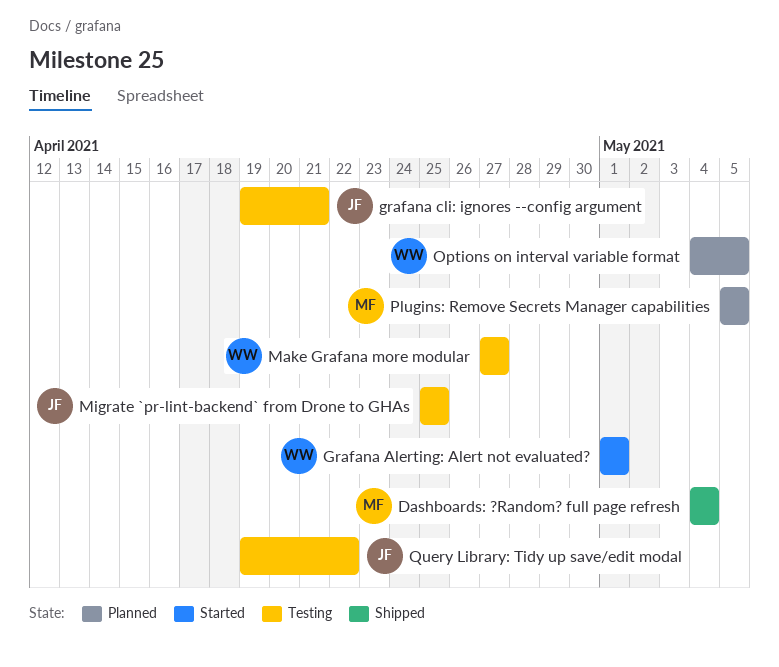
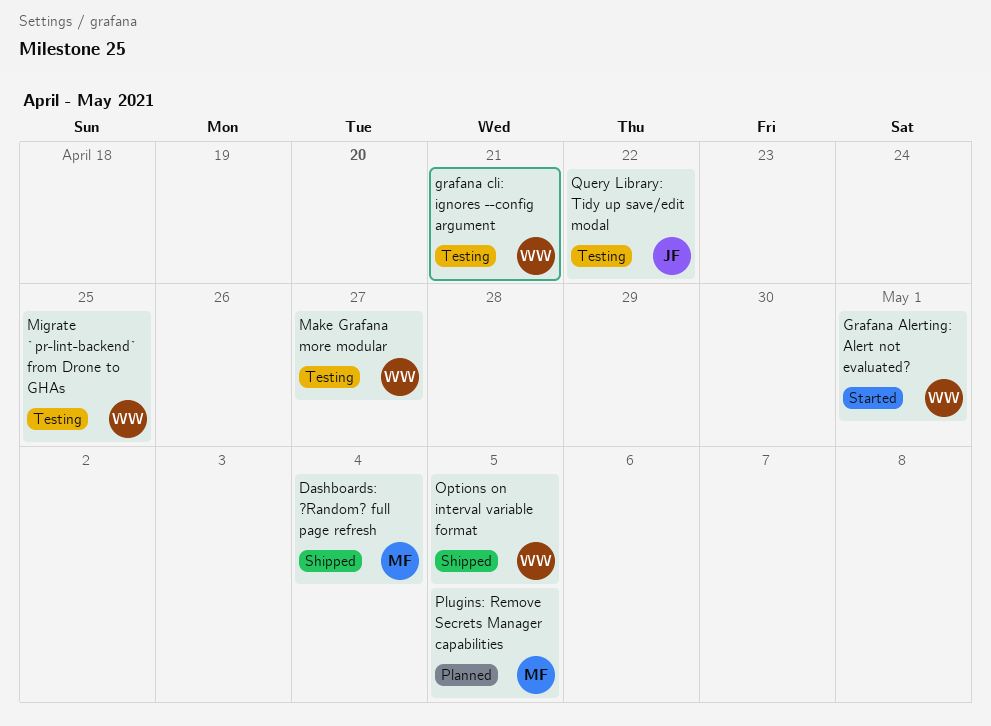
grafana cli: ignores --config argument, owner: JF -> WW
Migrate `pr-lint-backend` from Drone to GHAs, owner: JF -> WW
Options on interval variable format, status: Planned -> Shipped

